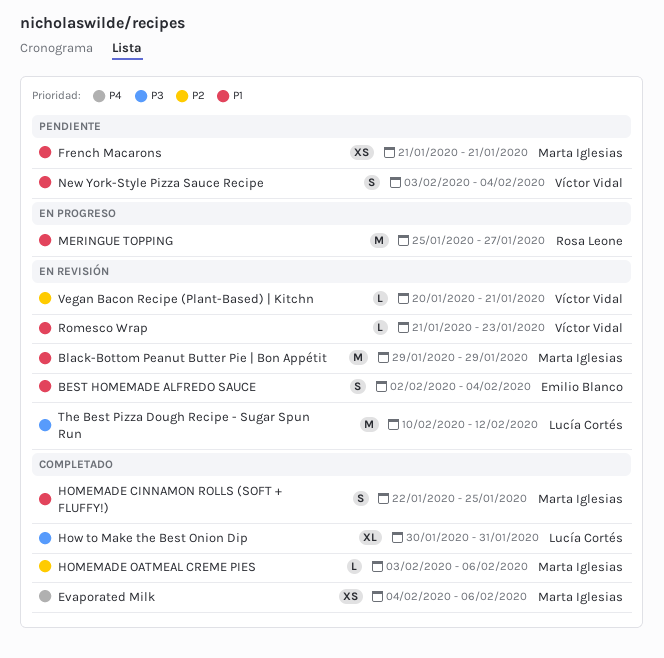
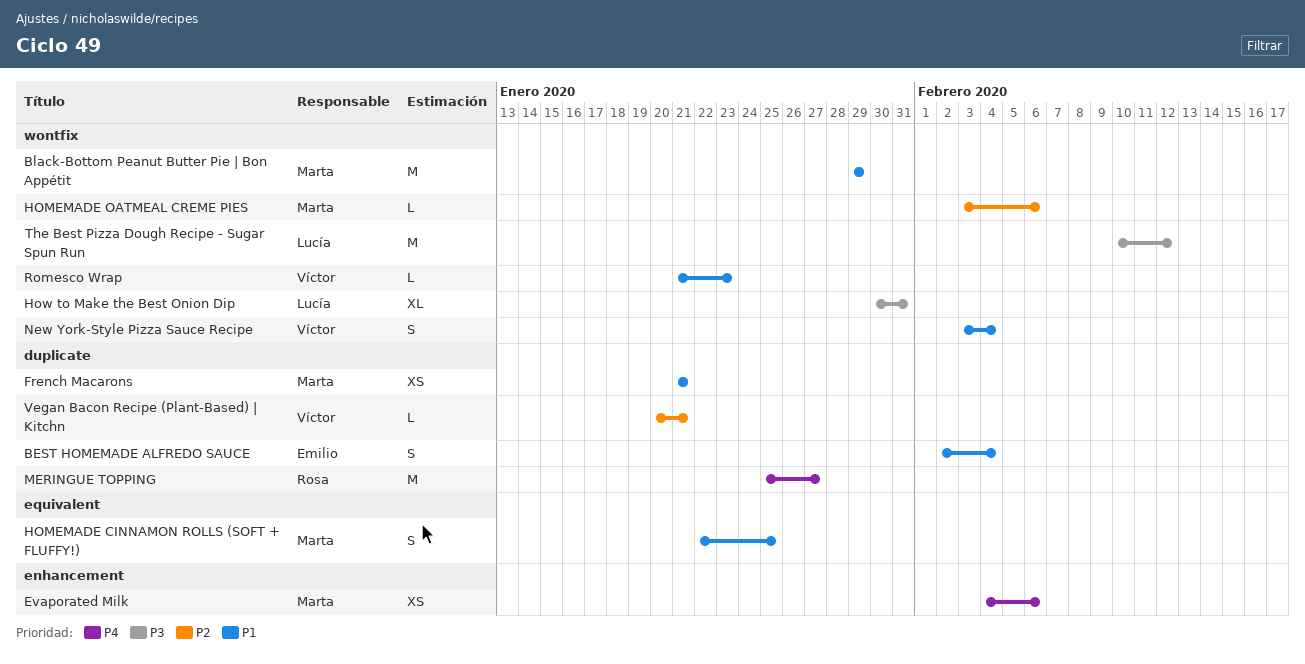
MERINGUE TOPPING, priority: P1 -> P4

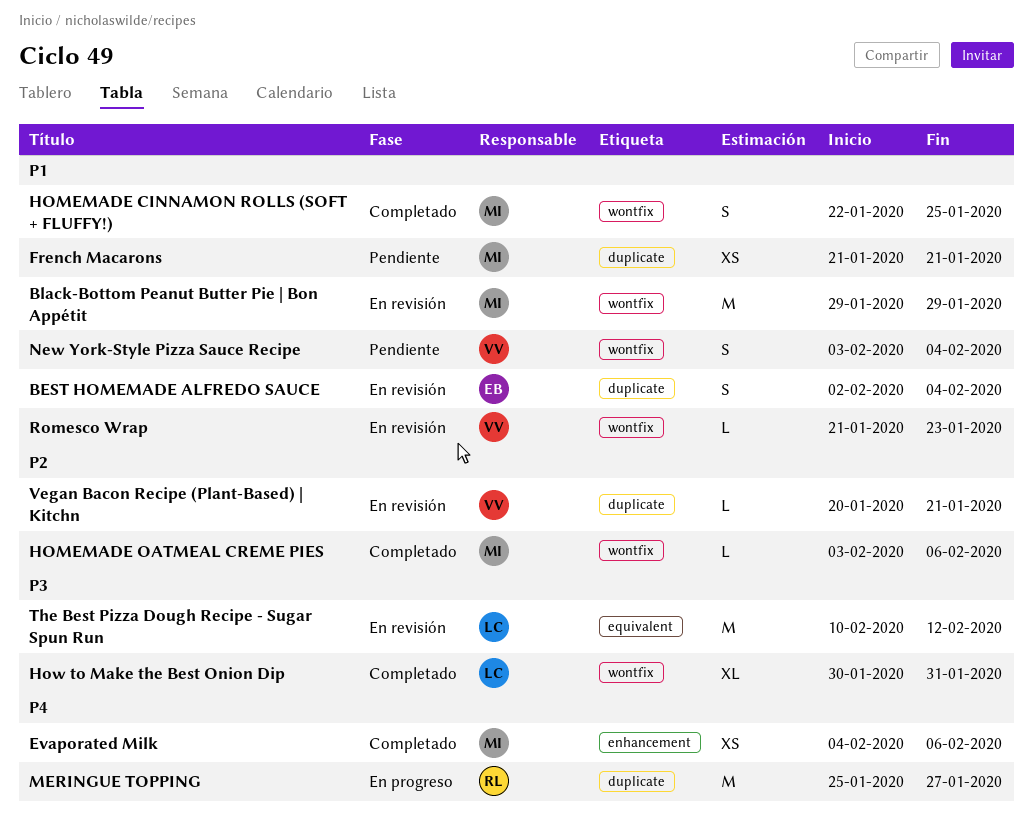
HOMEMADE CINNAMON ROLLS (SOFT + FLUFFY!), label: equivalent -> wontfix
The Best Pizza Dough Recipe - Sugar Spun Run, label: wontfix -> equivalent

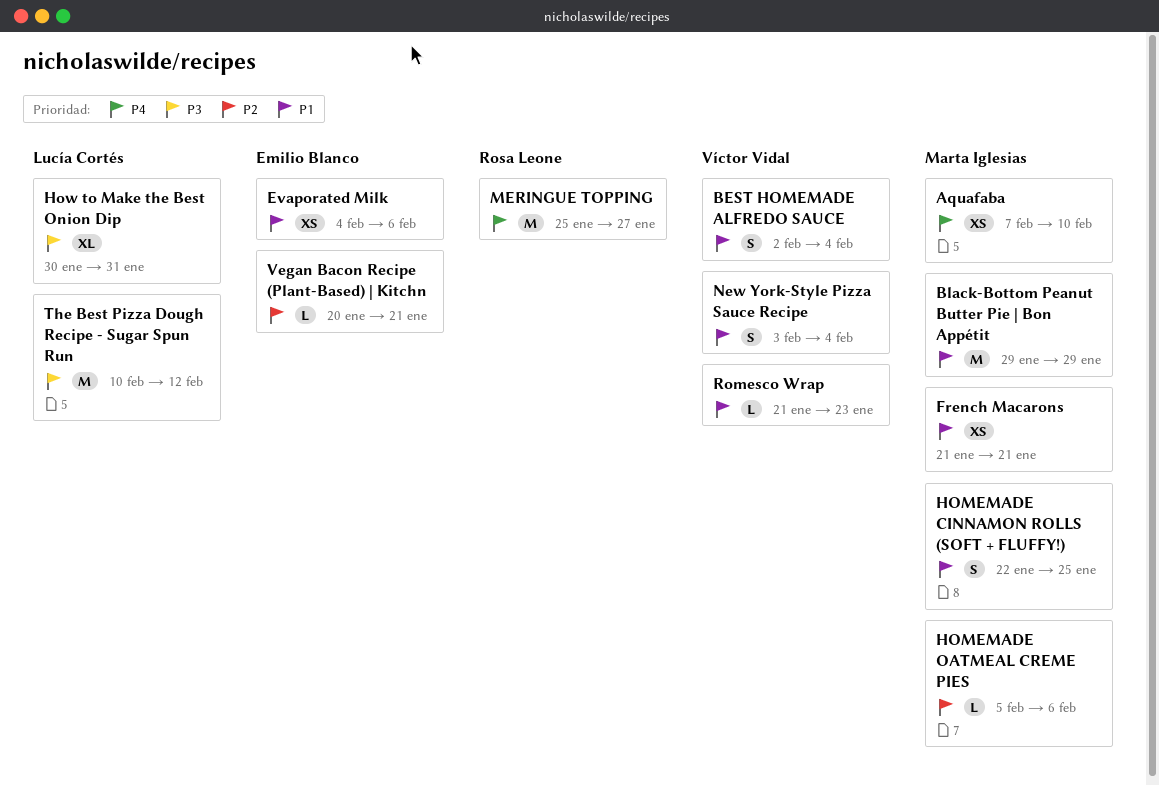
Aquafaba: none -> present
BEST HOMEMADE ALFREDO SAUCE, owner: Emilio Blanco -> Víctor Vidal
Evaporated Milk, owner: Marta Iglesias -> Emilio Blanco
Evaporated Milk, priority: P4 -> P1
HOMEMADE OATMEAL CREME PIES, start: Feb 3 -> Feb 5
Vegan Bacon Recipe (Plant-Based) | Kitchn, owner: Víctor Vidal -> Emilio Blanco

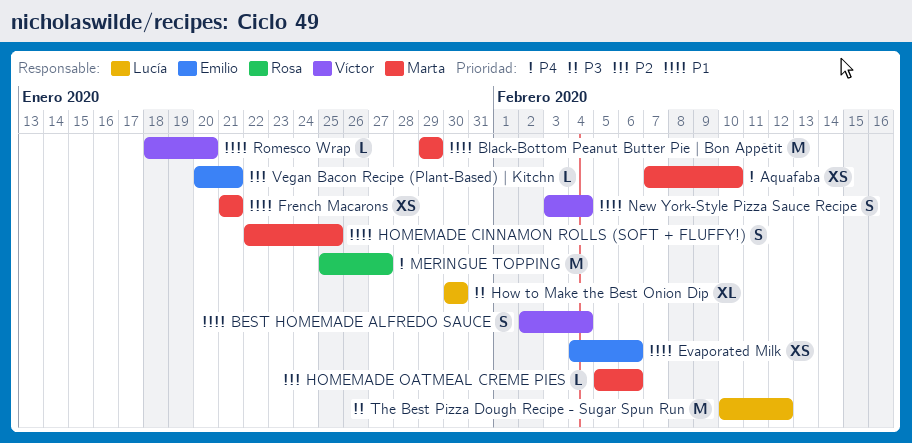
How to Make the Best Onion Dip, due: Jan 31 -> Jan 30
Romesco Wrap, start: Jan 21 -> Jan 18
Romesco Wrap, due: Jan 23 -> Jan 20

